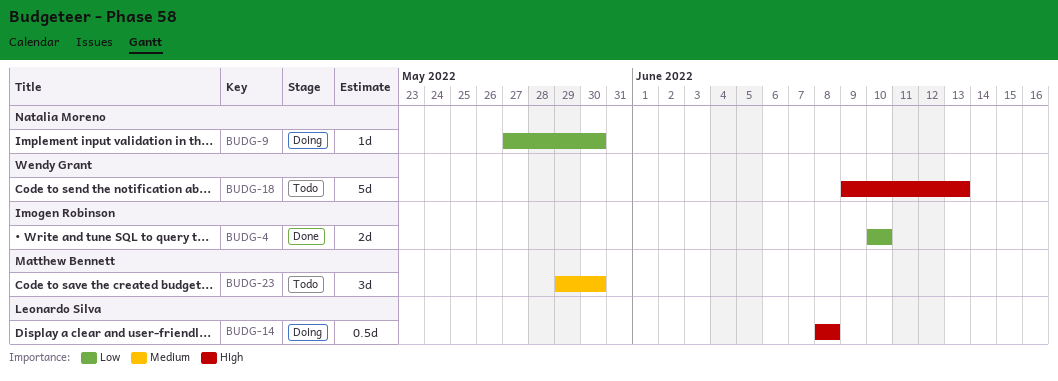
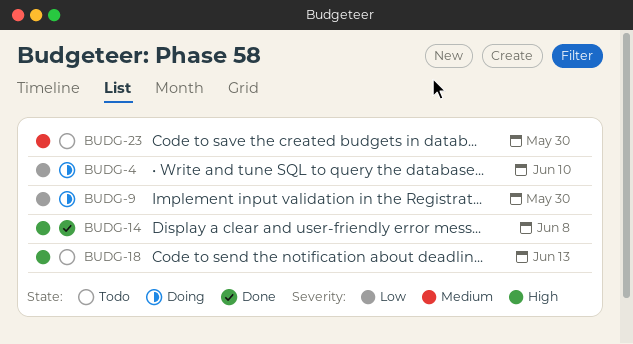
BUDG-4, status: Done -> Doing
BUDG-14, status: Doing -> Done

